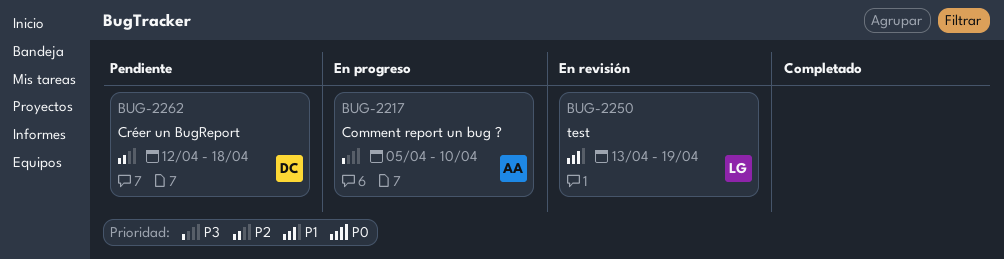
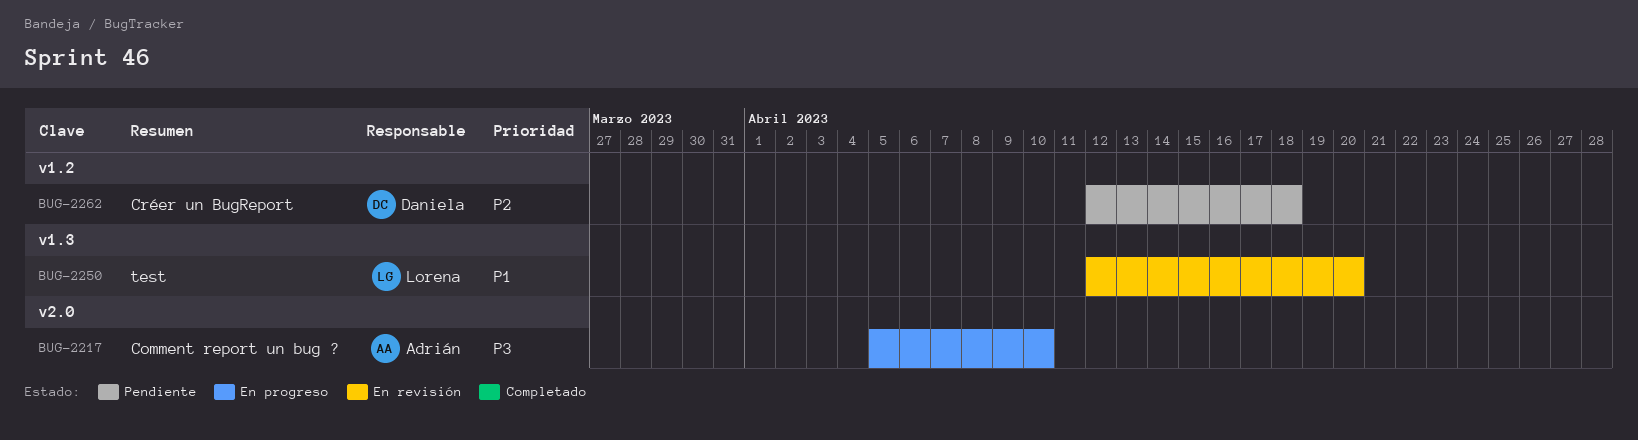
BUG-2250, start: Apr 13 -> Apr 12
BUG-2250, due: Apr 19 -> Apr 20

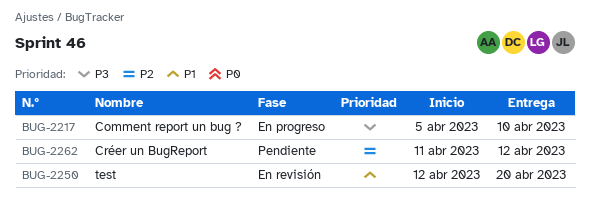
BUG-2262, start: Apr 12 -> Apr 11
BUG-2262, due: Apr 18 -> Apr 12

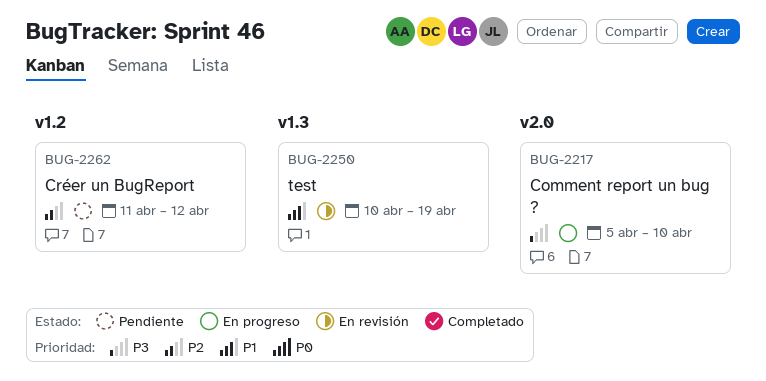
BUG-2250, start: Apr 12 -> Apr 10
BUG-2250, due: Apr 20 -> Apr 19

